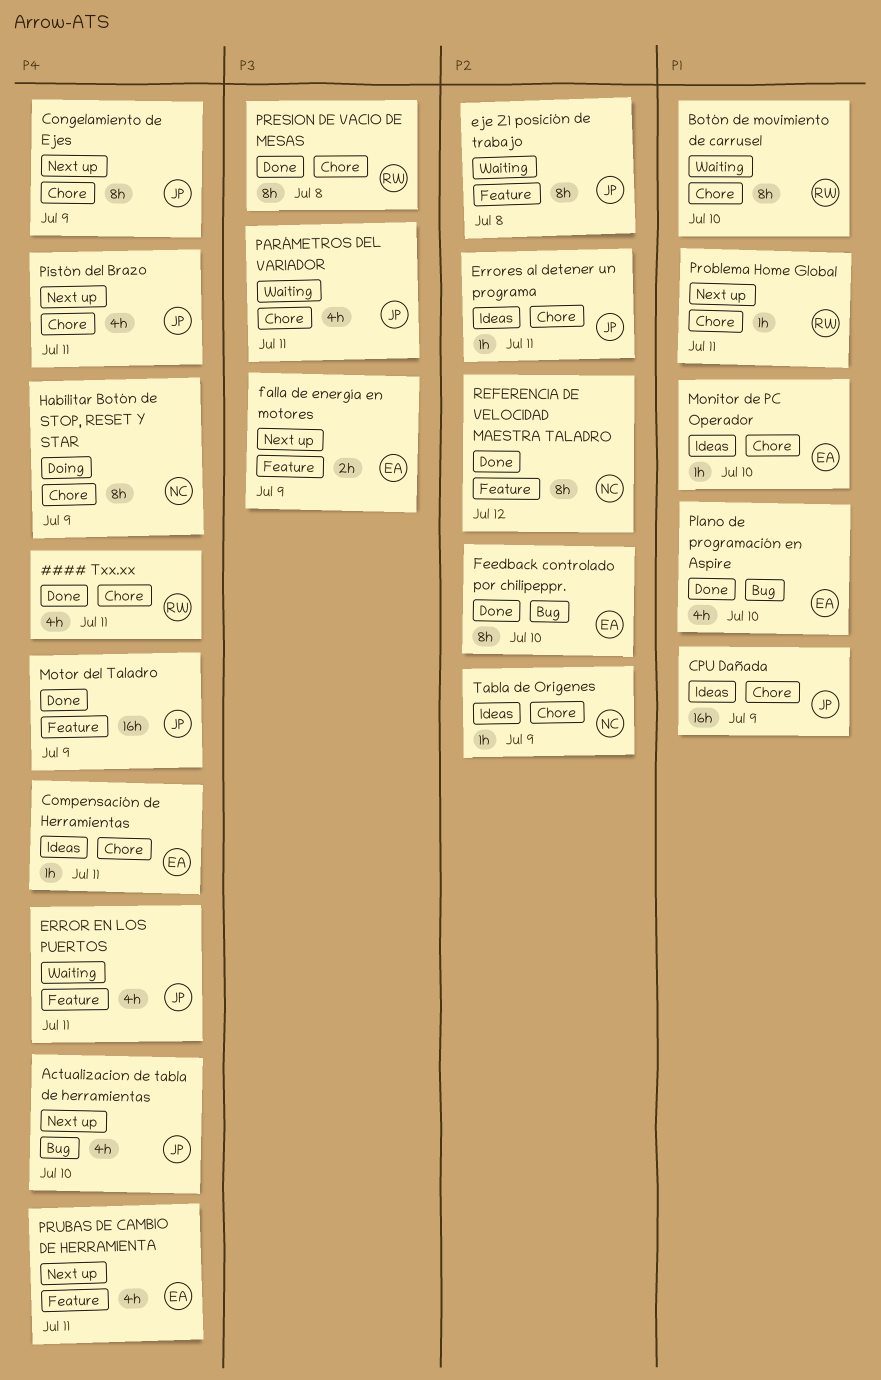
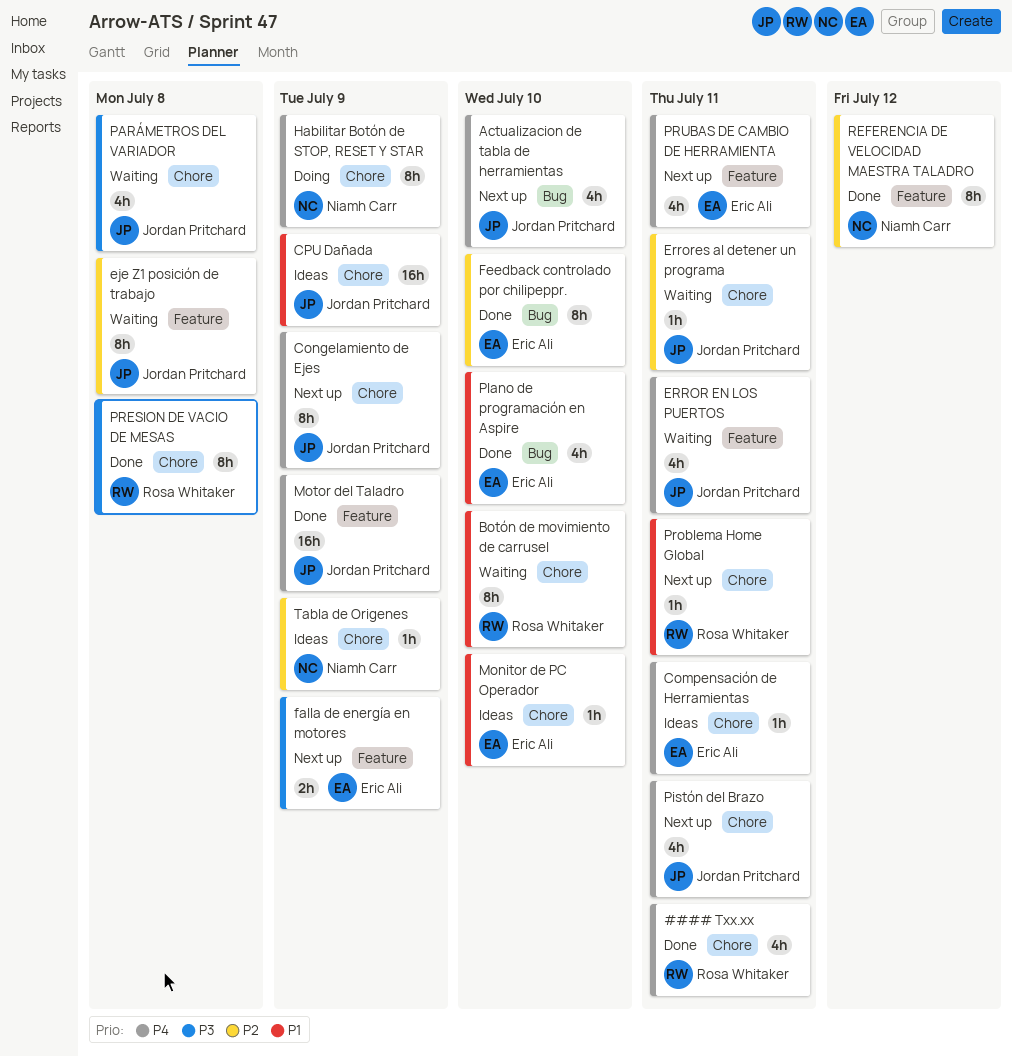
Errores al detener un programa, status: Ideas -> Waiting
PARÁMETROS DEL VARIADOR, due: Jul 11 -> Jul 8

